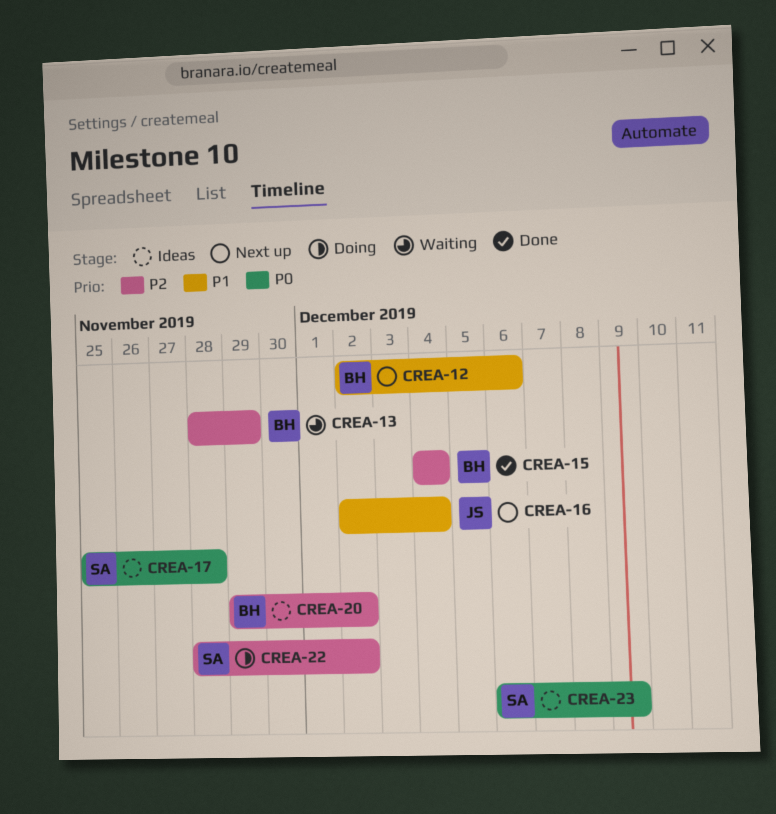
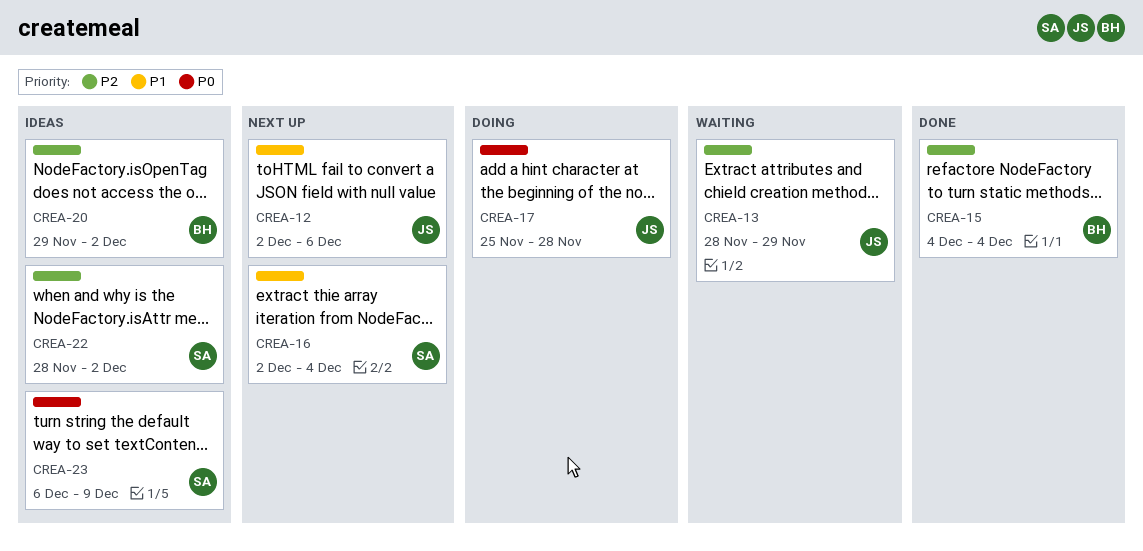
CREA-12, owner: BH -> JS
CREA-13, owner: BH -> JS
CREA-16, owner: JS -> SA
CREA-17, status: Ideas -> Doing
CREA-17, owner: SA -> JS
CREA-22, status: Doing -> Ideas

